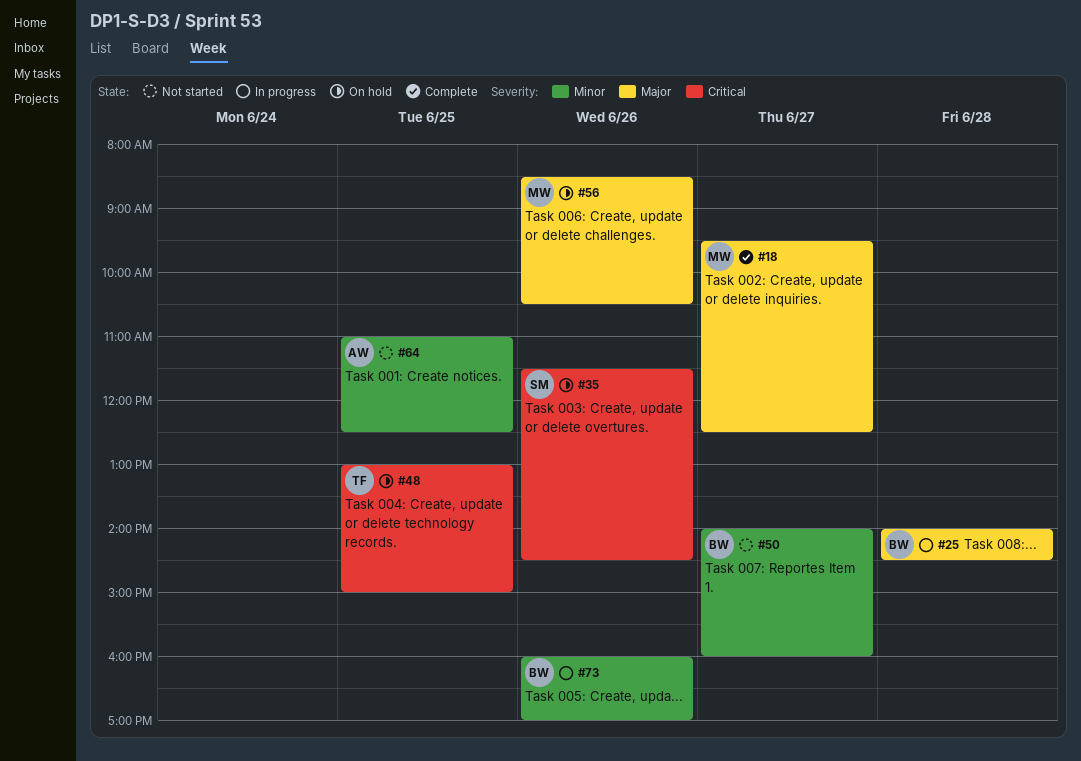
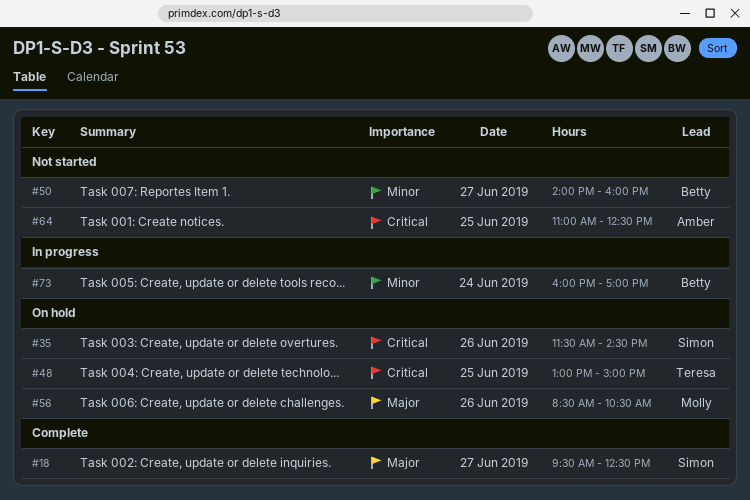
#18, owner: Molly -> Simon
#25: present -> none
#64, priority: Minor -> Critical
#73, day: Jun 26 -> Jun 24

